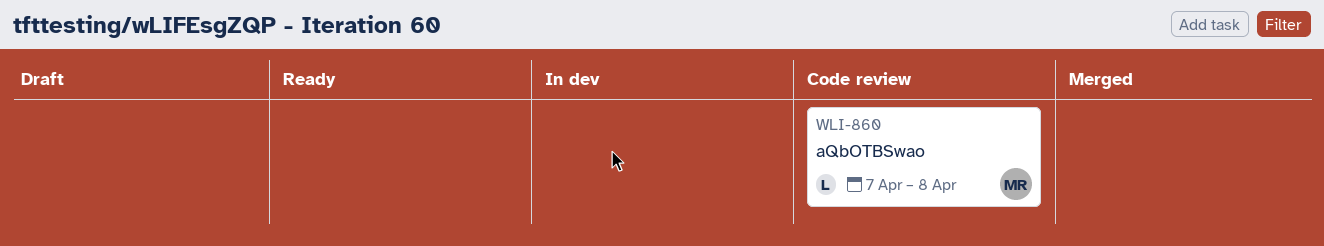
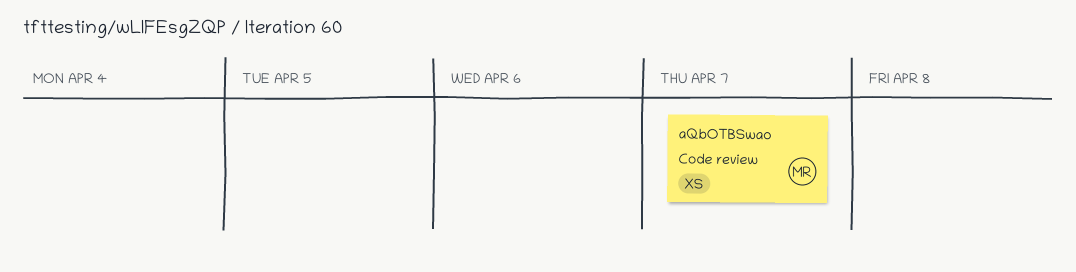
aQbOTBSwao, estimate: L -> XS
aQbOTBSwao, due: Apr 8 -> Apr 7

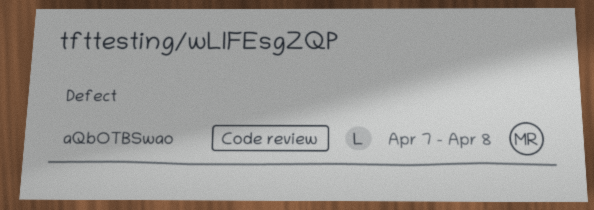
aQbOTBSwao, estimate: XS -> L
aQbOTBSwao, due: Apr 7 -> Apr 8

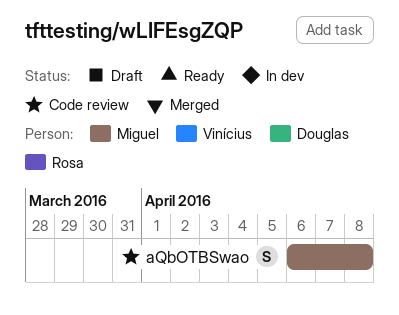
aQbOTBSwao, estimate: L -> S
aQbOTBSwao, start: Apr 7 -> Apr 6

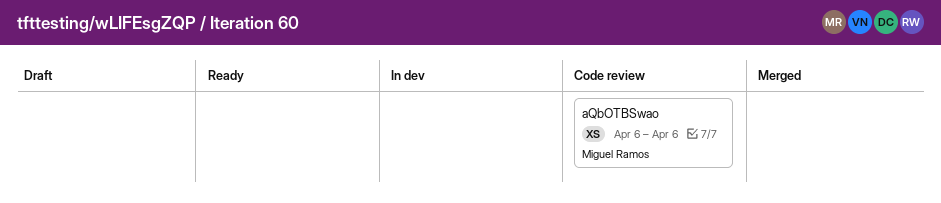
aQbOTBSwao, estimate: S -> XS
aQbOTBSwao, due: Apr 8 -> Apr 6

